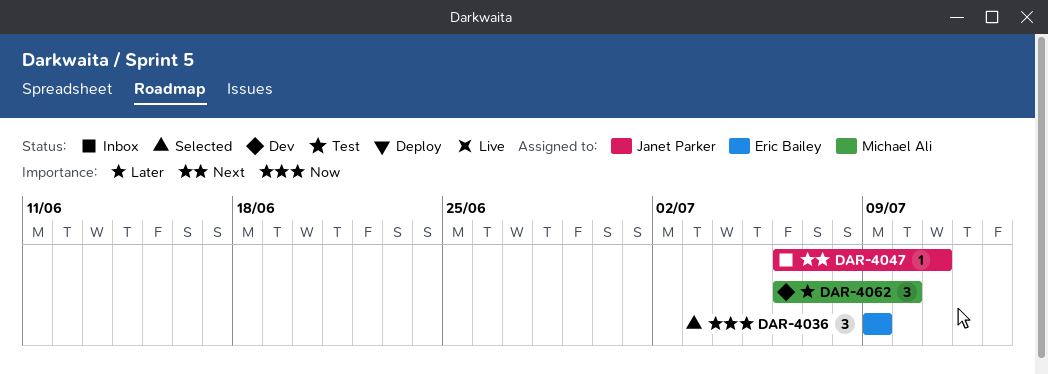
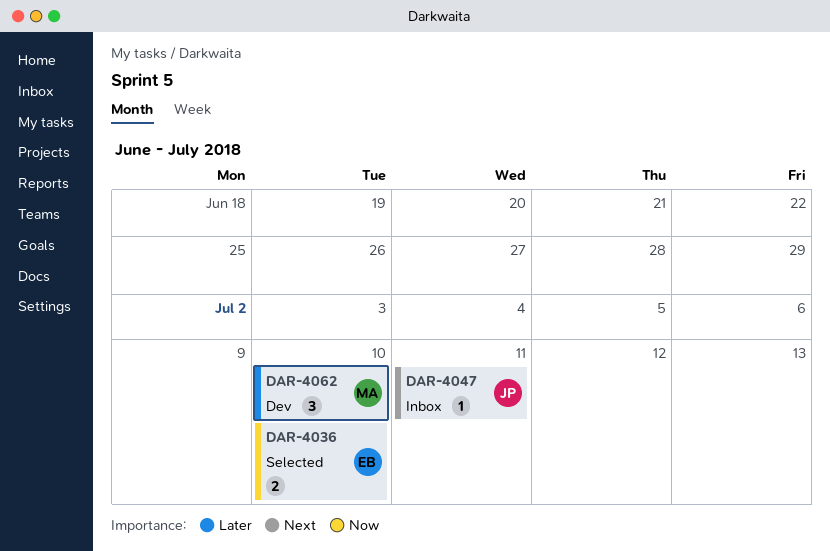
DAR-4036, estimate: 3 -> 2
DAR-4036, due: Jul 9 -> Jul 10

